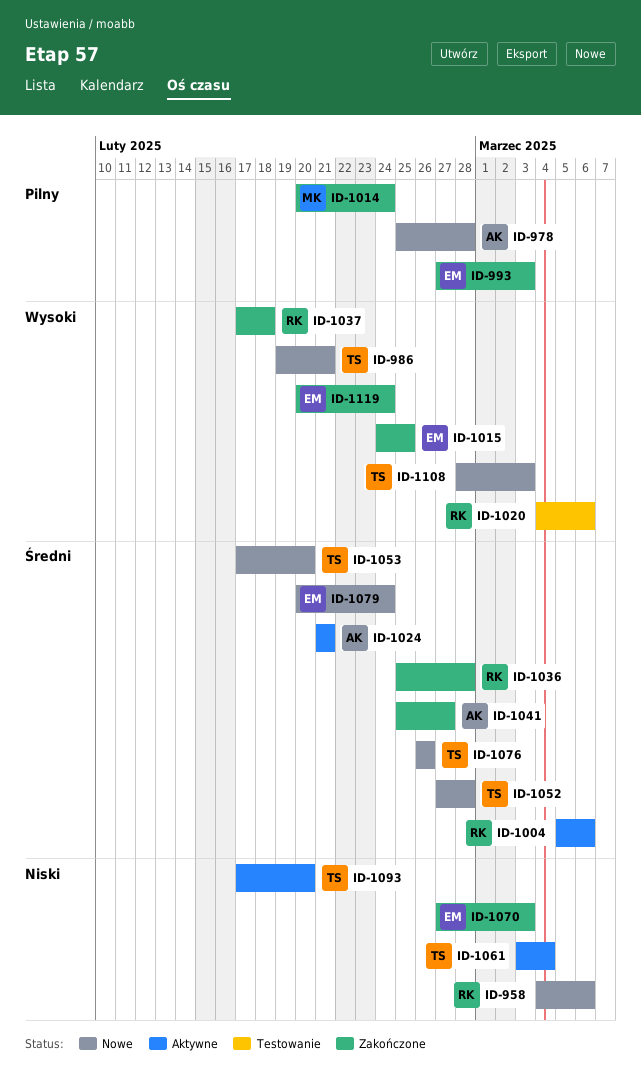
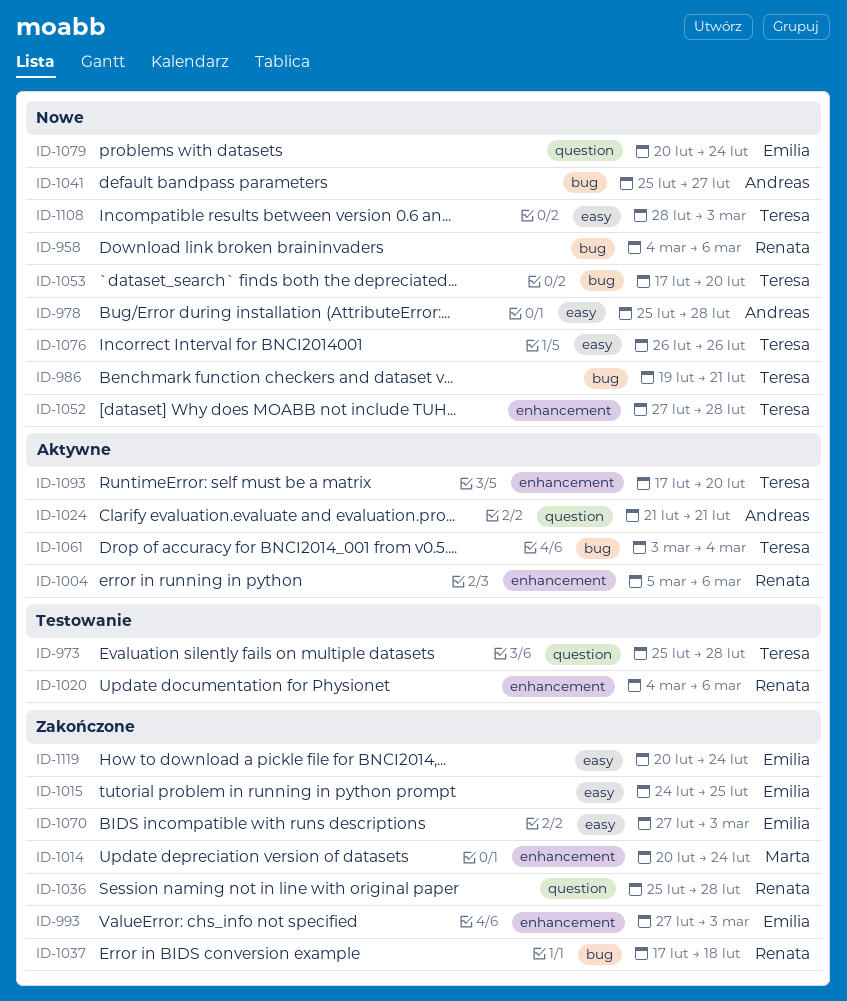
ID-973: none -> present
ID-1041, status: Zakończone -> Nowe

